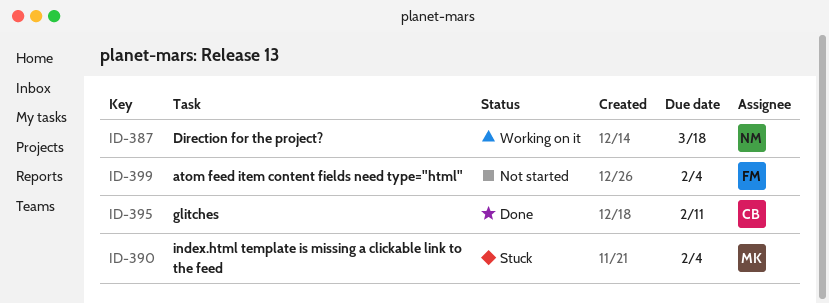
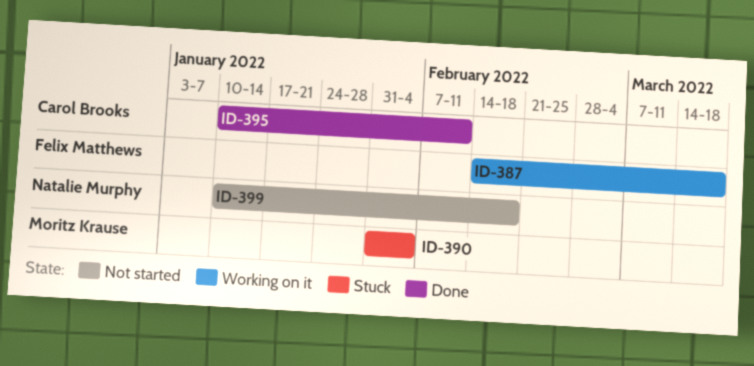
ID-387, owner: Natalie Murphy -> Felix Matthews
ID-399, owner: Felix Matthews -> Natalie Murphy
ID-399, due: Feb 4 -> Feb 18

